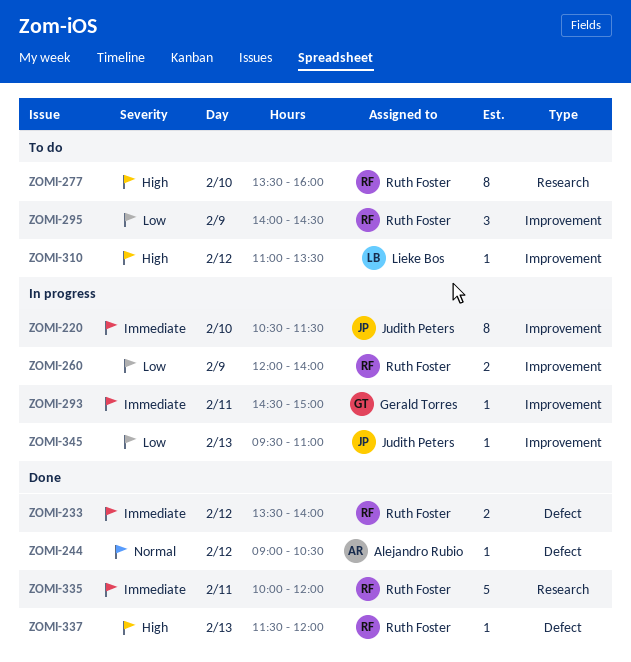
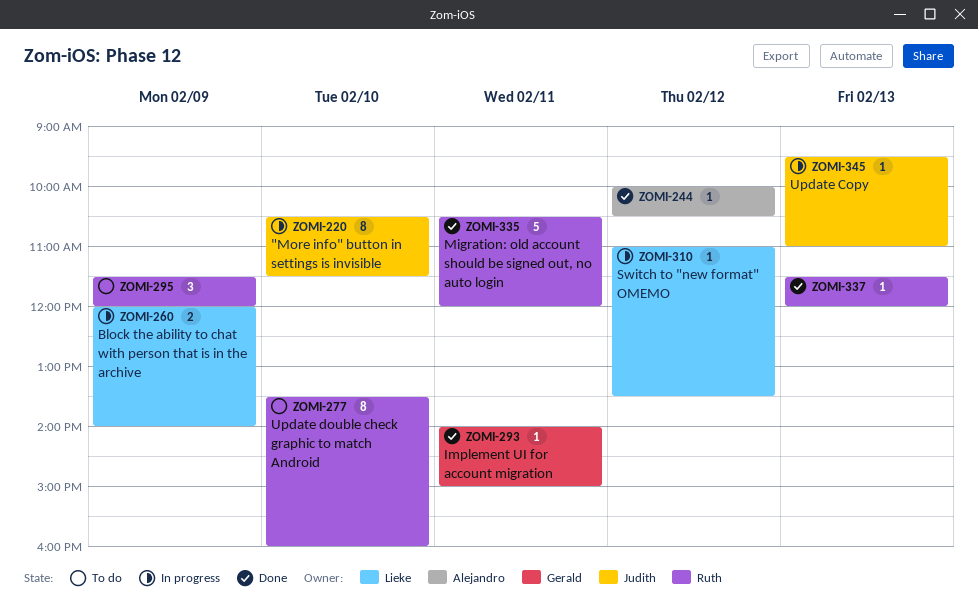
ZOMI-233: present -> none
ZOMI-244, begins: 09:00 -> 10:00
ZOMI-260, owner: Ruth Foster -> Lieke Bos
ZOMI-293, status: In progress -> Done
ZOMI-293, begins: 14:30 -> 14:00
ZOMI-295, begins: 14:00 -> 11:30
ZOMI-295, ends: 14:30 -> 12:00
ZOMI-310, status: To do -> In progress
ZOMI-335, begins: 10:00 -> 10:30

